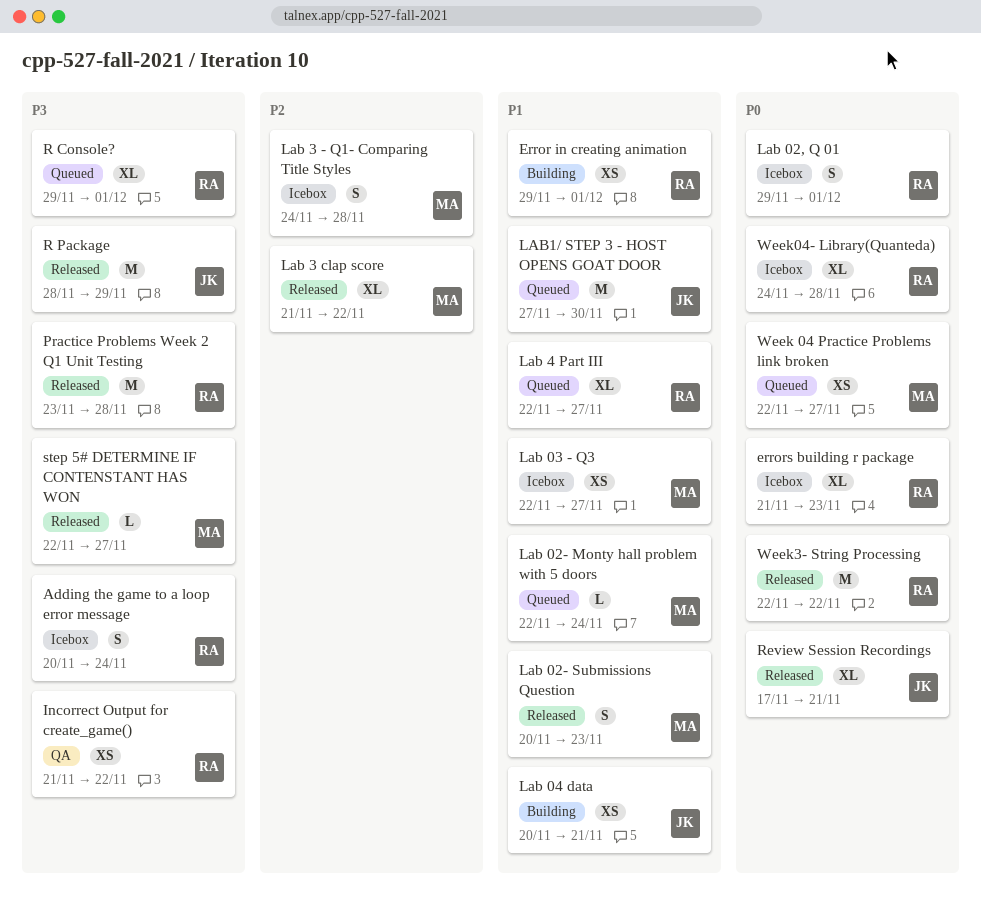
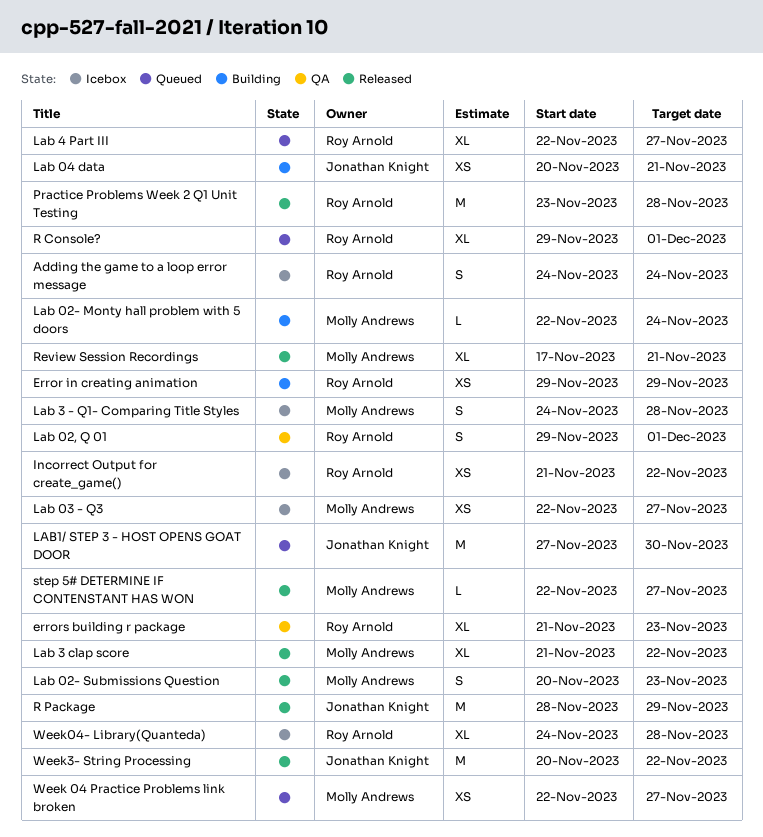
Adding the game to a loop error message, start: Nov 20 -> Nov 24
Error in creating animation, due: Dec 1 -> Nov 29
errors building r package, status: Icebox -> QA
Incorrect Output for create_game(), status: QA -> Icebox
Lab 02, Q 01, status: Icebox -> QA
Lab 02- Monty hall problem with 5 doors, status: Queued -> Building
Review Session Recordings, owner: Jonathan Knight -> Molly Andrews
Week3- String Processing, owner: Roy Arnold -> Jonathan Knight
Week3- String Processing, start: Nov 22 -> Nov 20

